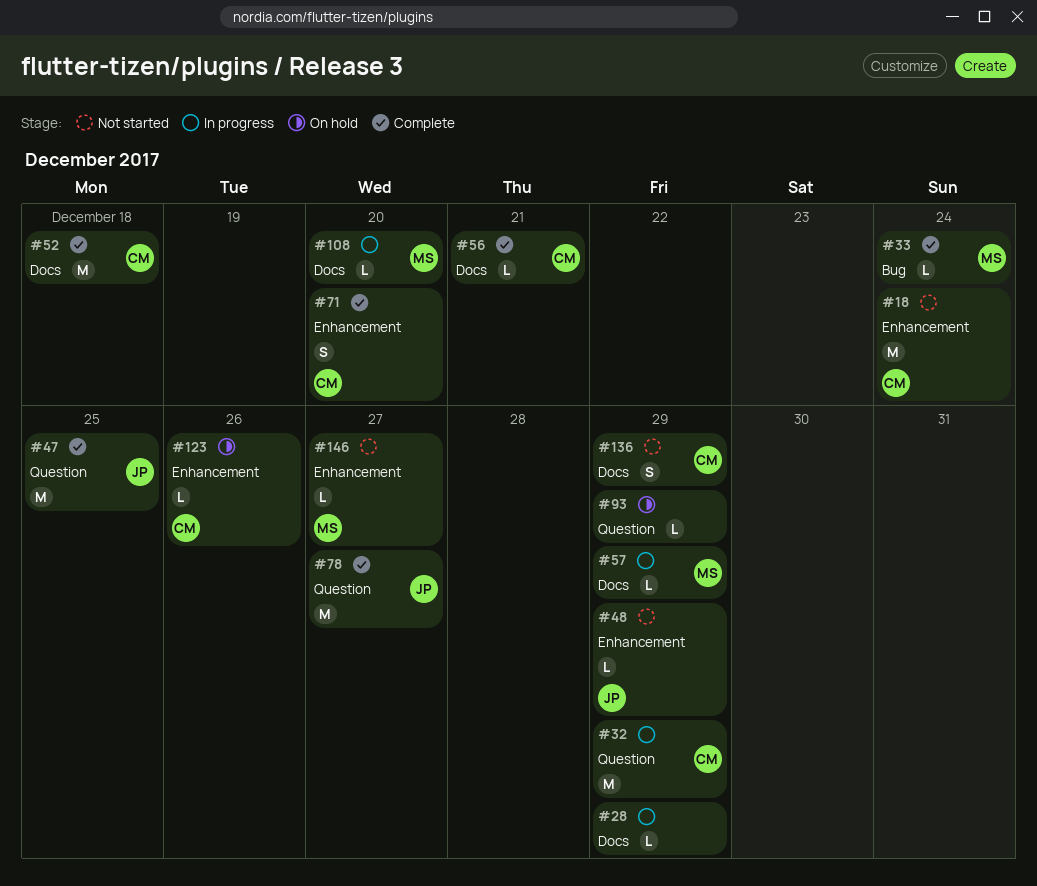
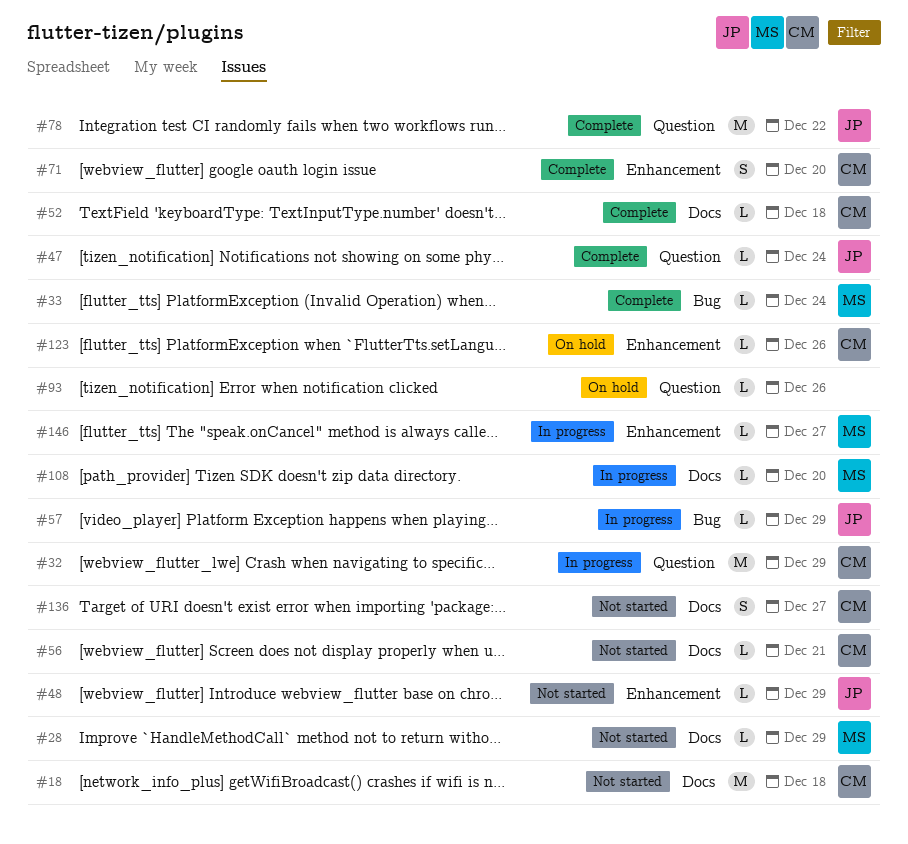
#18, label: Enhancement -> Docs
#18, due: Dec 24 -> Dec 18
#28, status: In progress -> Not started
#28, owner: none -> MS
#47, estimate: M -> L
#47, due: Dec 25 -> Dec 24
#52, estimate: M -> L
#56, status: Complete -> Not started
#57, owner: MS -> JP
#57, label: Docs -> Bug
#78, due: Dec 27 -> Dec 22
#93, due: Dec 29 -> Dec 26
#136, due: Dec 29 -> Dec 27
#146, status: Not started -> In progress

